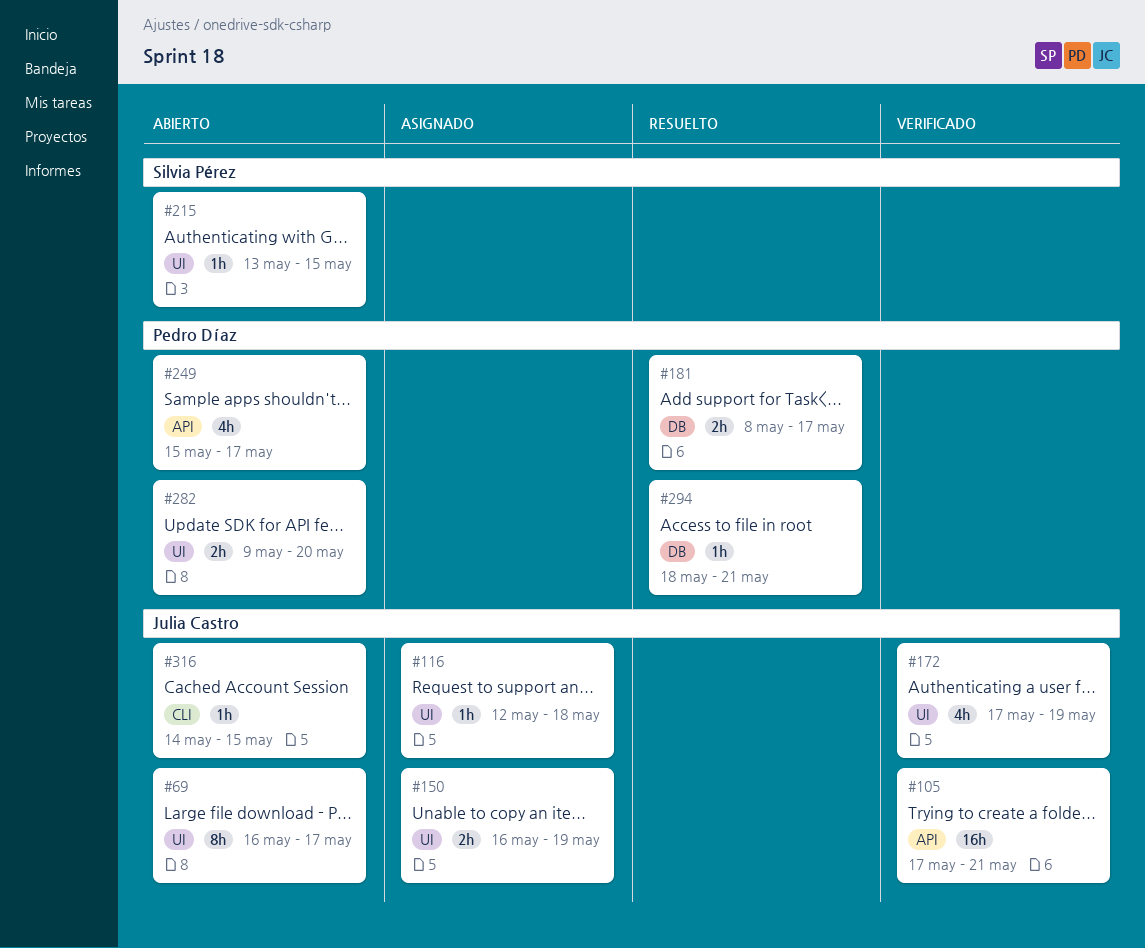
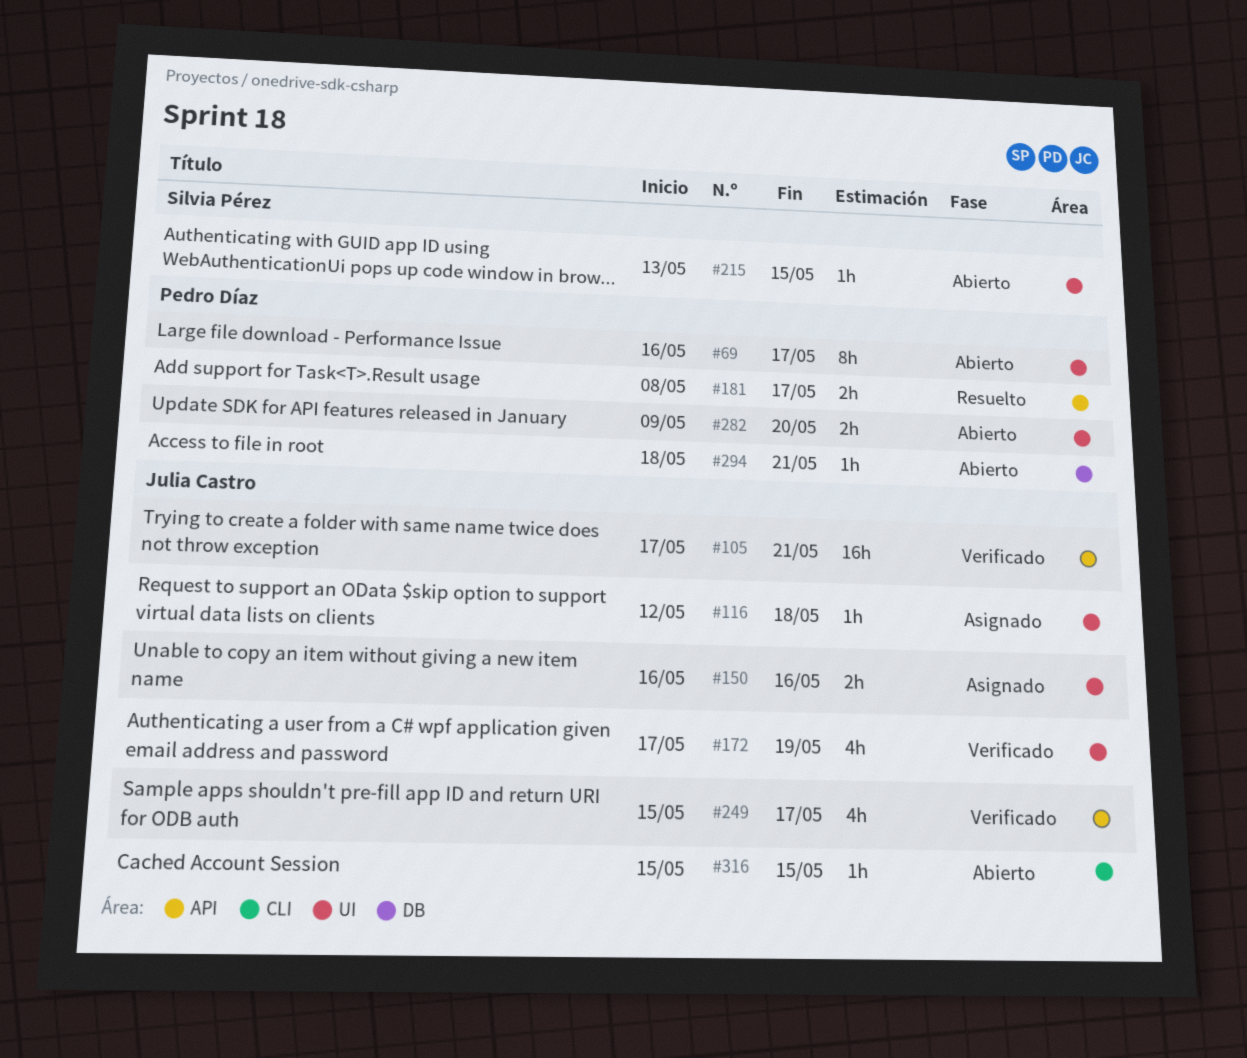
#69, owner: Julia Castro -> Pedro Díaz
#150, due: May 19 -> May 16
#181, label: DB -> API
#249, status: Abierto -> Verificado
#249, owner: Pedro Díaz -> Julia Castro
#294, status: Resuelto -> Abierto
#316, start: May 14 -> May 15

